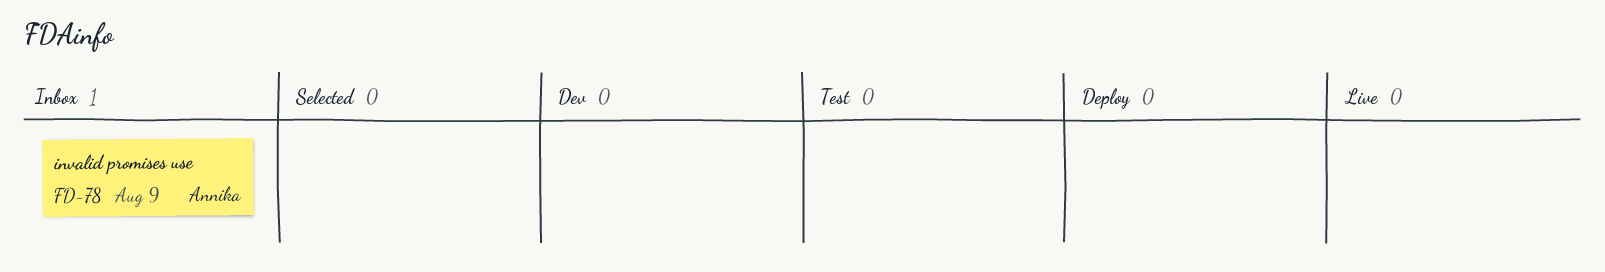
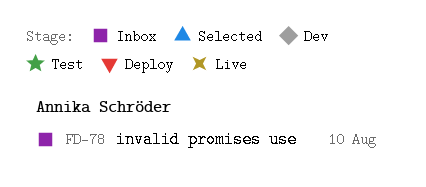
FD-78, due: Aug 9 -> Aug 10

